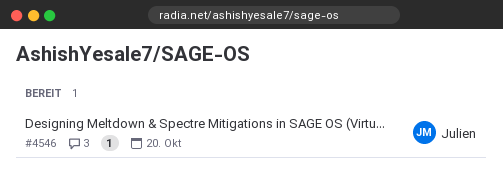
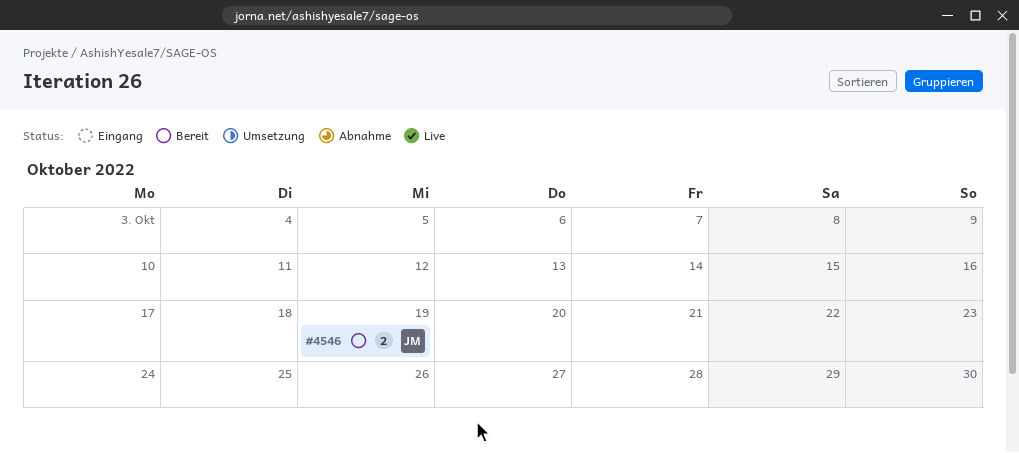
#4546, estimate: 1 -> 2
#4546, due: Oct 20 -> Oct 19

